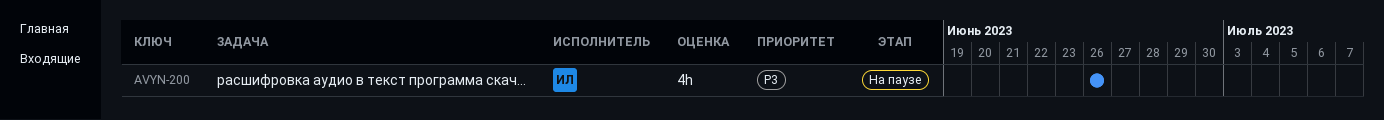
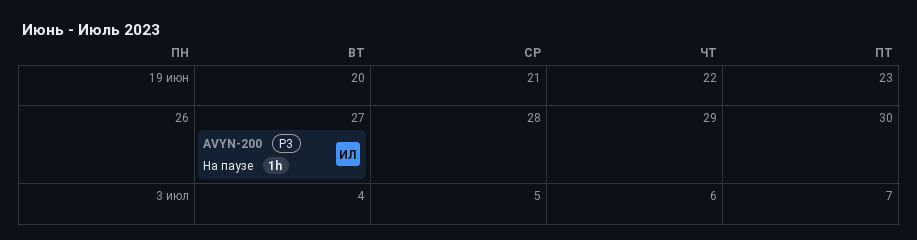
AVYN-200, estimate: 4h -> 1h
AVYN-200, due: Jun 26 -> Jun 27

